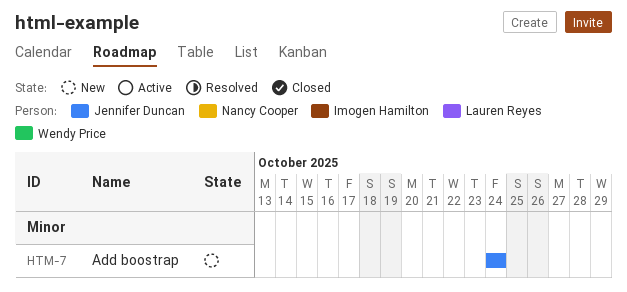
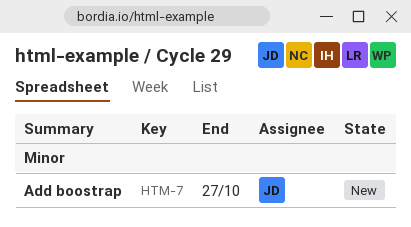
HTM-7, due: Oct 24 -> Oct 27

